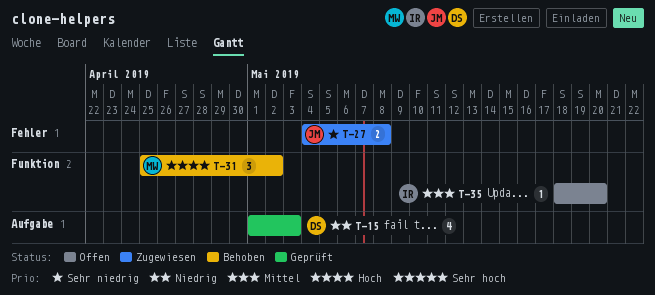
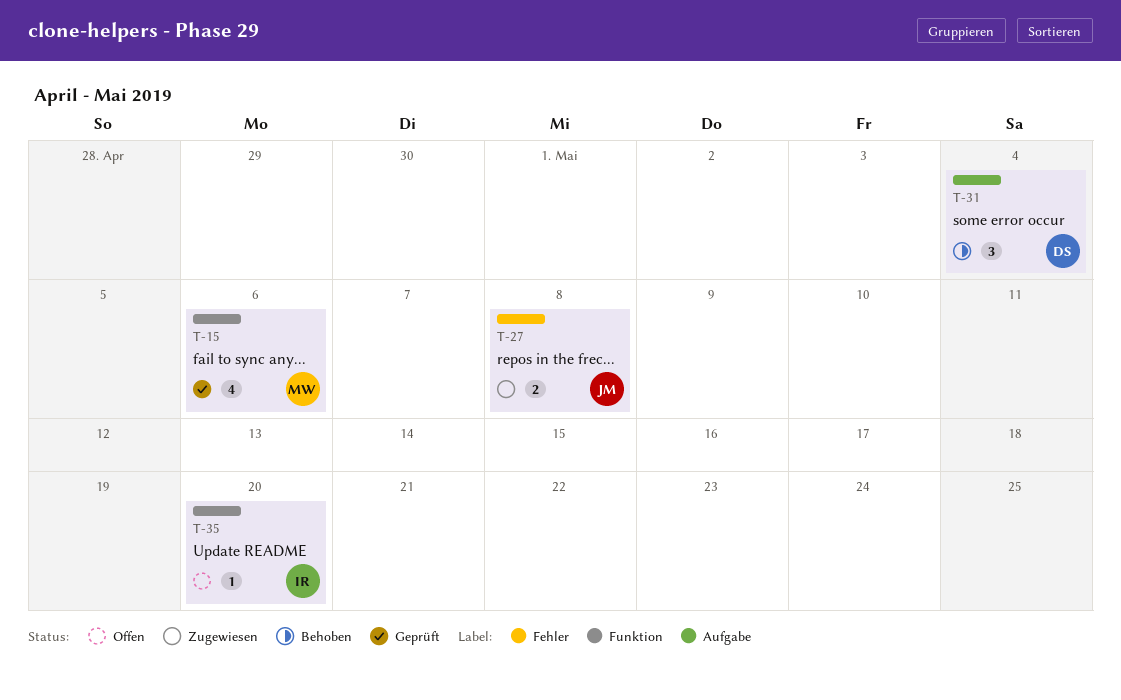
T-15, owner: DS -> MW
T-15, label: Aufgabe -> Funktion
T-15, due: May 3 -> May 6
T-31, owner: MW -> DS
T-31, label: Funktion -> Aufgabe
T-31, due: May 2 -> May 4

